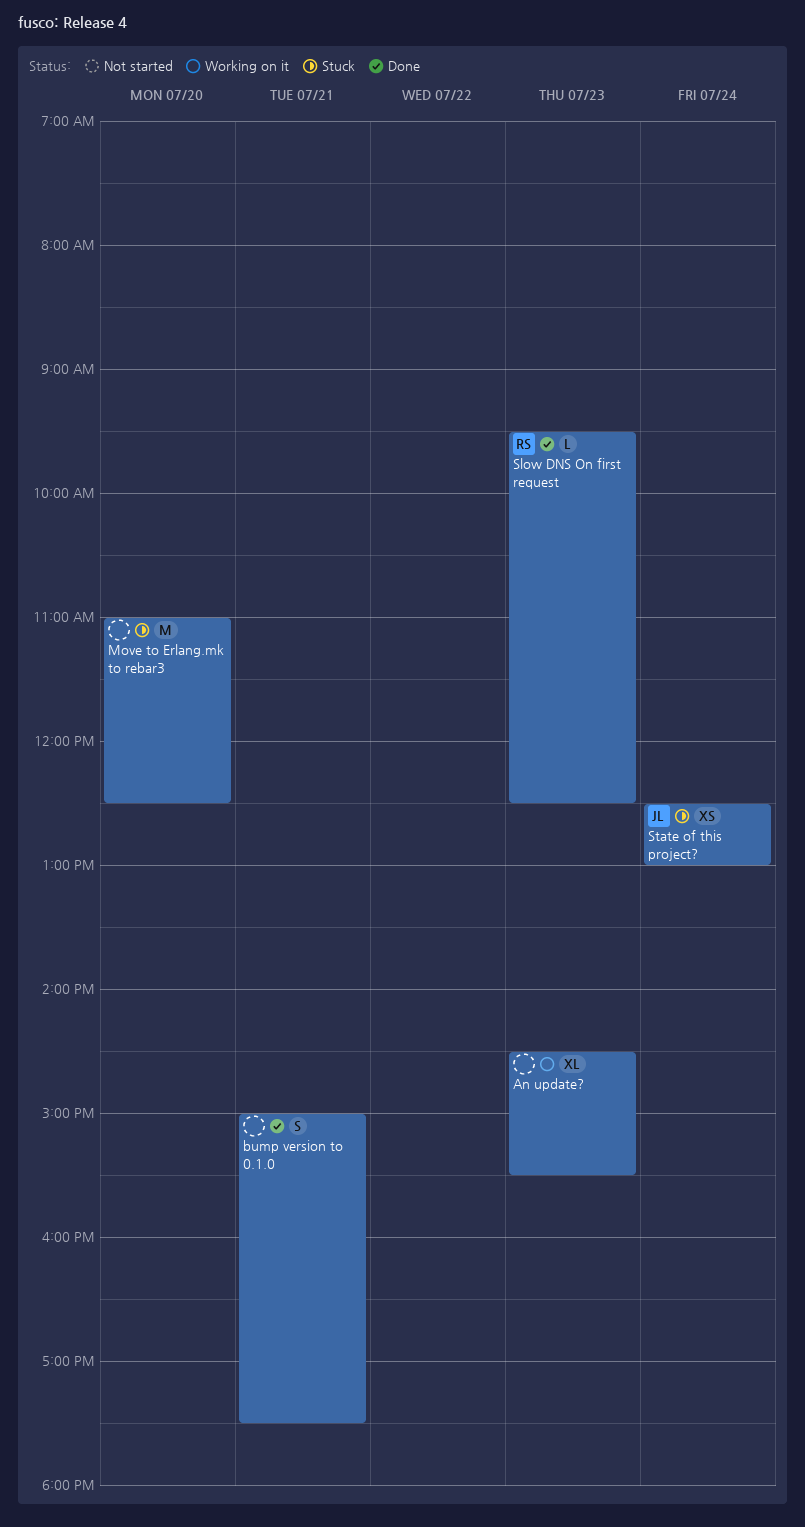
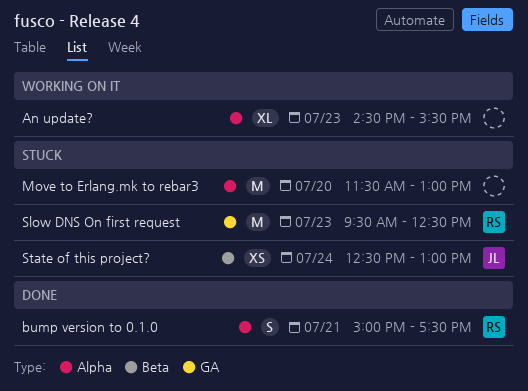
bump version to 0.1.0, owner: none -> RS
Move to Erlang.mk to rebar3, begins: 11:00 -> 11:30
Move to Erlang.mk to rebar3, ends: 12:30 -> 13:00
Slow DNS On first request, status: Done -> Stuck
Slow DNS On first request, estimate: L -> M

